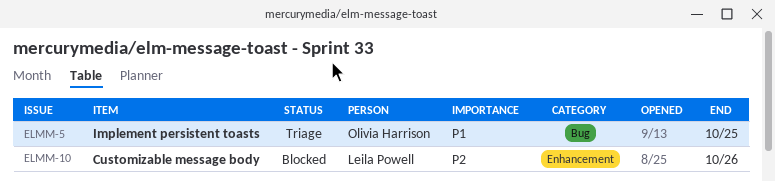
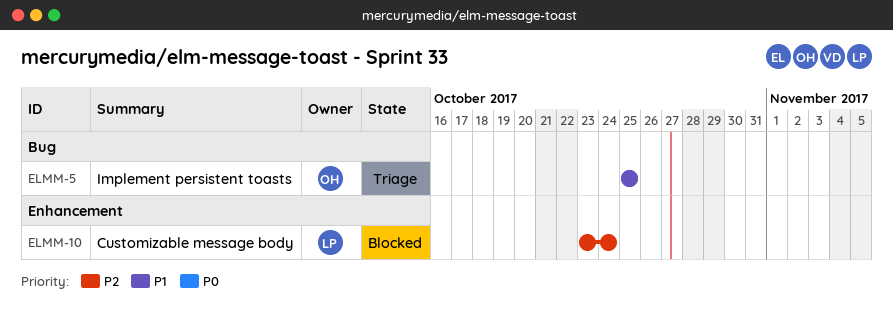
ELMM-10, due: Oct 26 -> Oct 24

